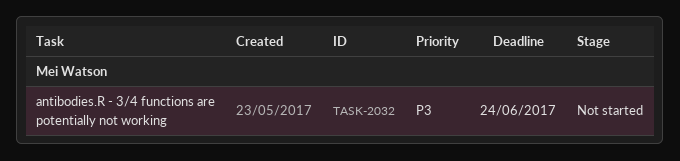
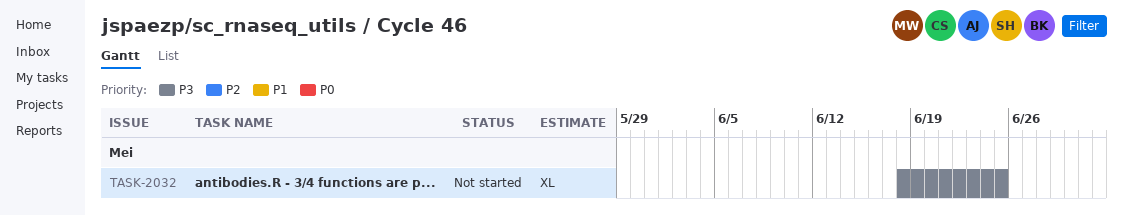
TASK-2032, due: Jun 24 -> Jun 25

